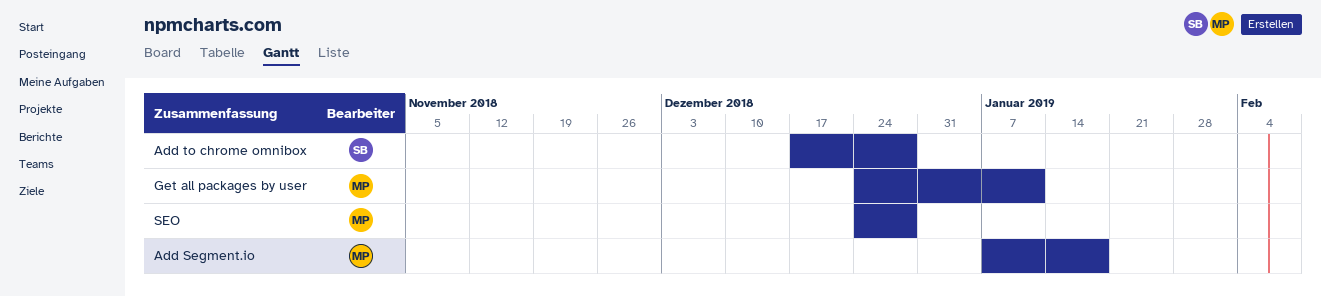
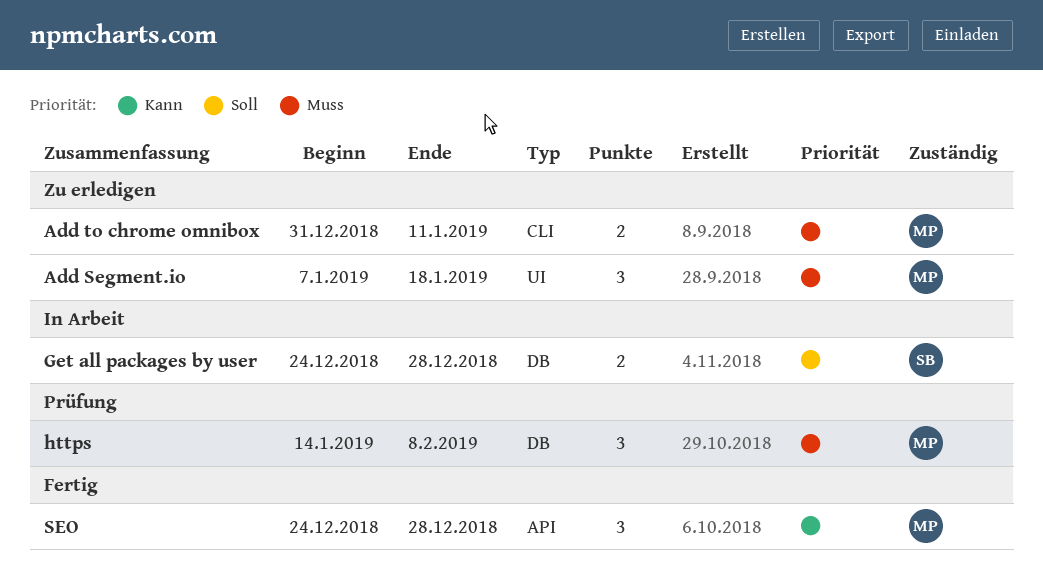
Add to chrome omnibox, owner: SB -> MP
Add to chrome omnibox, start: Dec 17 -> Dec 31
Add to chrome omnibox, due: Dec 28 -> Jan 11
Get all packages by user, owner: MP -> SB
Get all packages by user, due: Jan 11 -> Dec 28
https: none -> present

